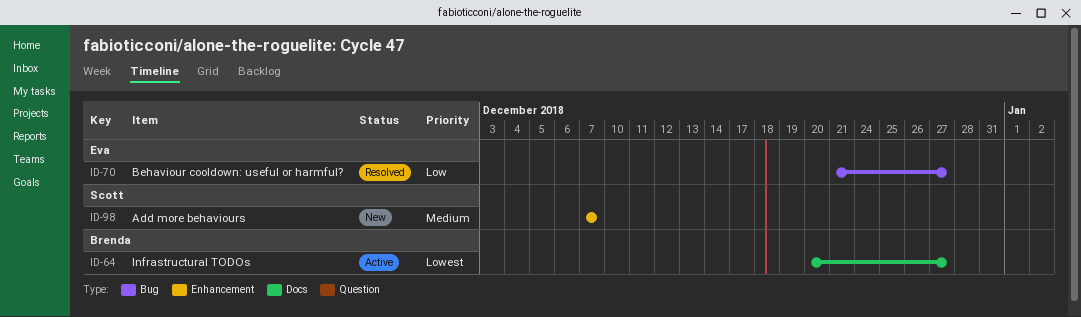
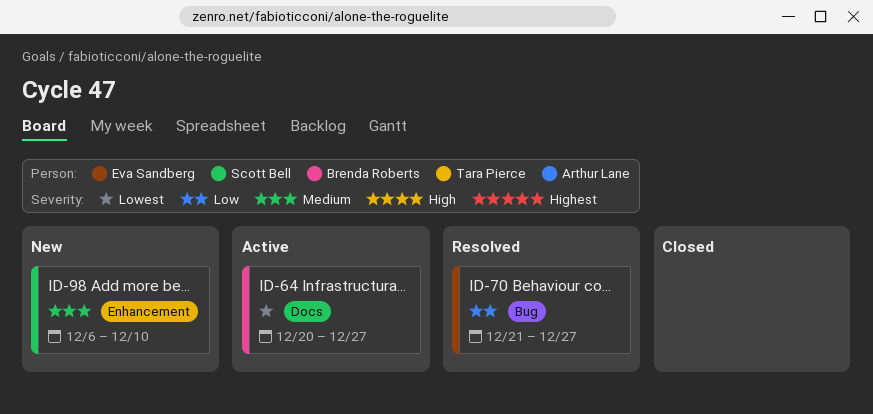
ID-98, start: Dec 7 -> Dec 6
ID-98, due: Dec 7 -> Dec 10

